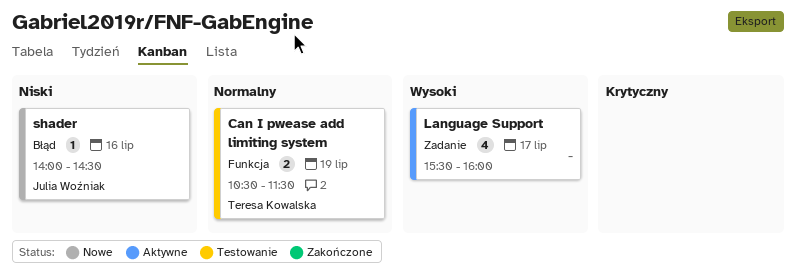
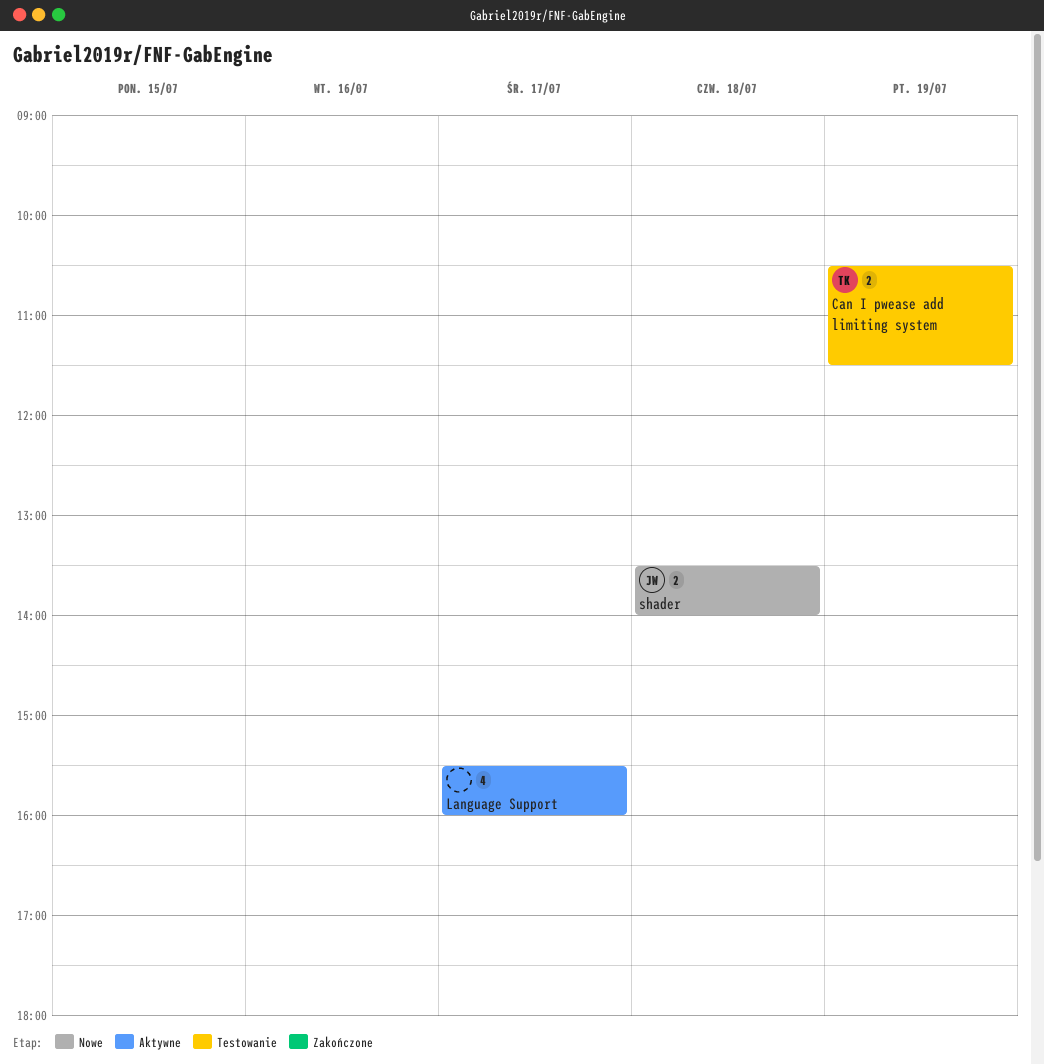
shader, estimate: 1 -> 2
shader, day: Jul 16 -> Jul 18
shader, begins: 14:00 -> 13:30
shader, ends: 14:30 -> 14:00

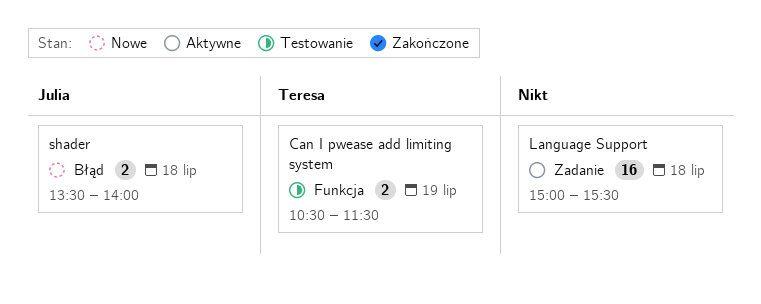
Language Support, estimate: 4 -> 16
Language Support, day: Jul 17 -> Jul 18
Language Support, begins: 15:30 -> 15:00
Language Support, ends: 16:00 -> 15:30

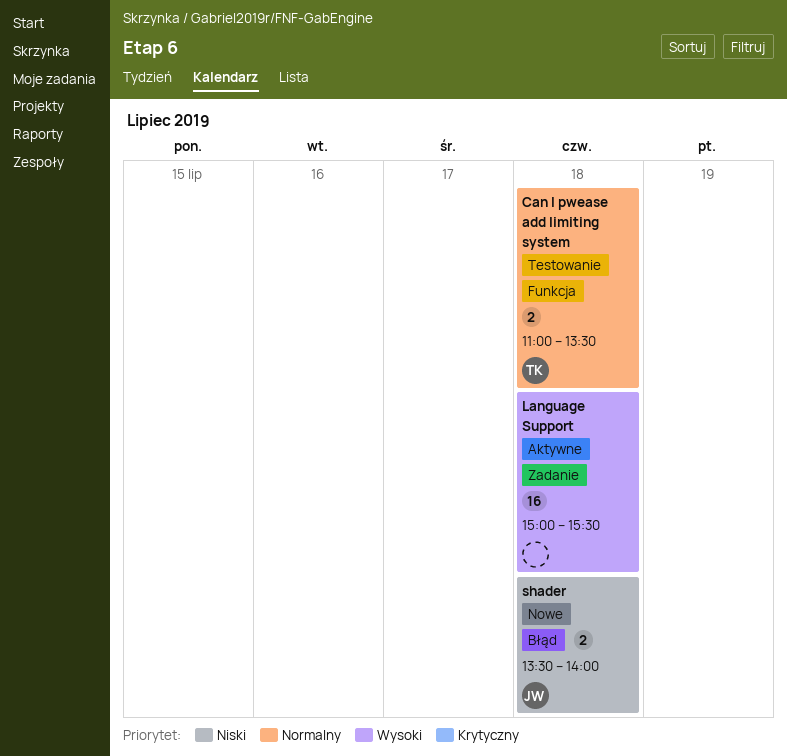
Can I pwease add limiting system, day: Jul 19 -> Jul 18
Can I pwease add limiting system, begins: 10:30 -> 11:00
Can I pwease add limiting system, ends: 11:30 -> 13:30

